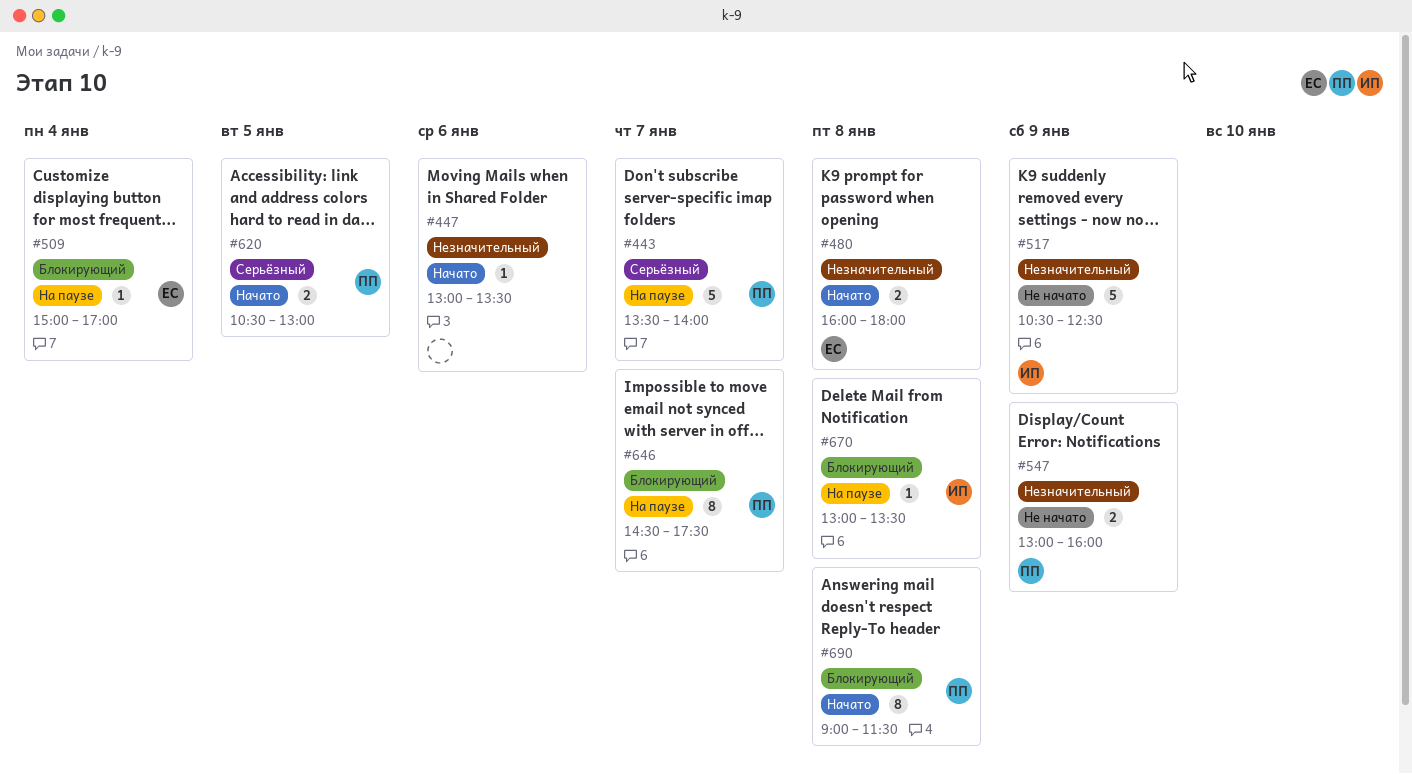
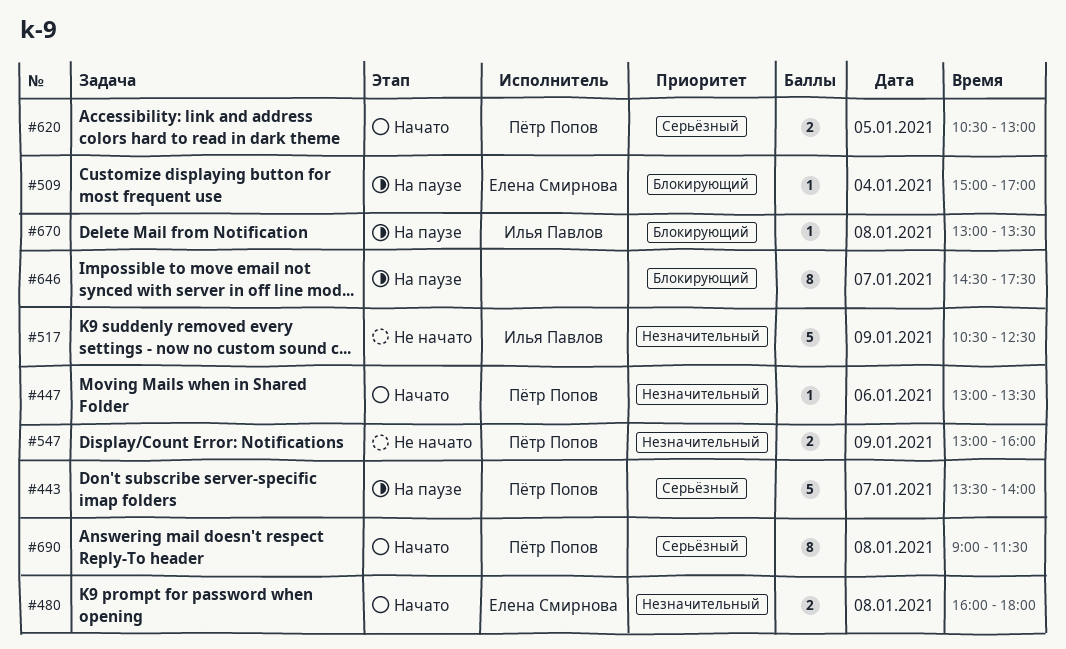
#447, owner: none -> Пётр Попов
#646, owner: Пётр Попов -> none
#690, priority: Блокирующий -> Серьёзный

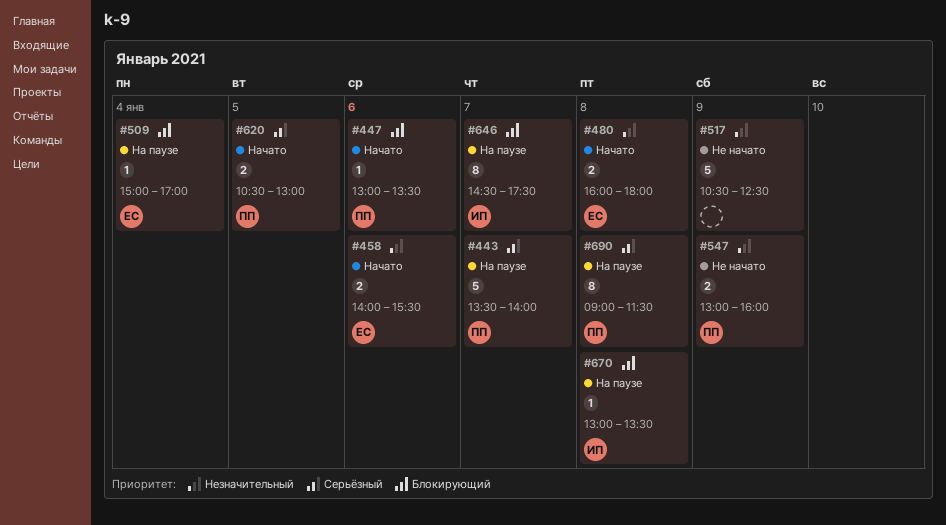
#447, priority: Незначительный -> Блокирующий
#458: none -> present
#517, owner: Илья Павлов -> none
#646, owner: none -> Илья Павлов
#690, status: Начато -> На паузе

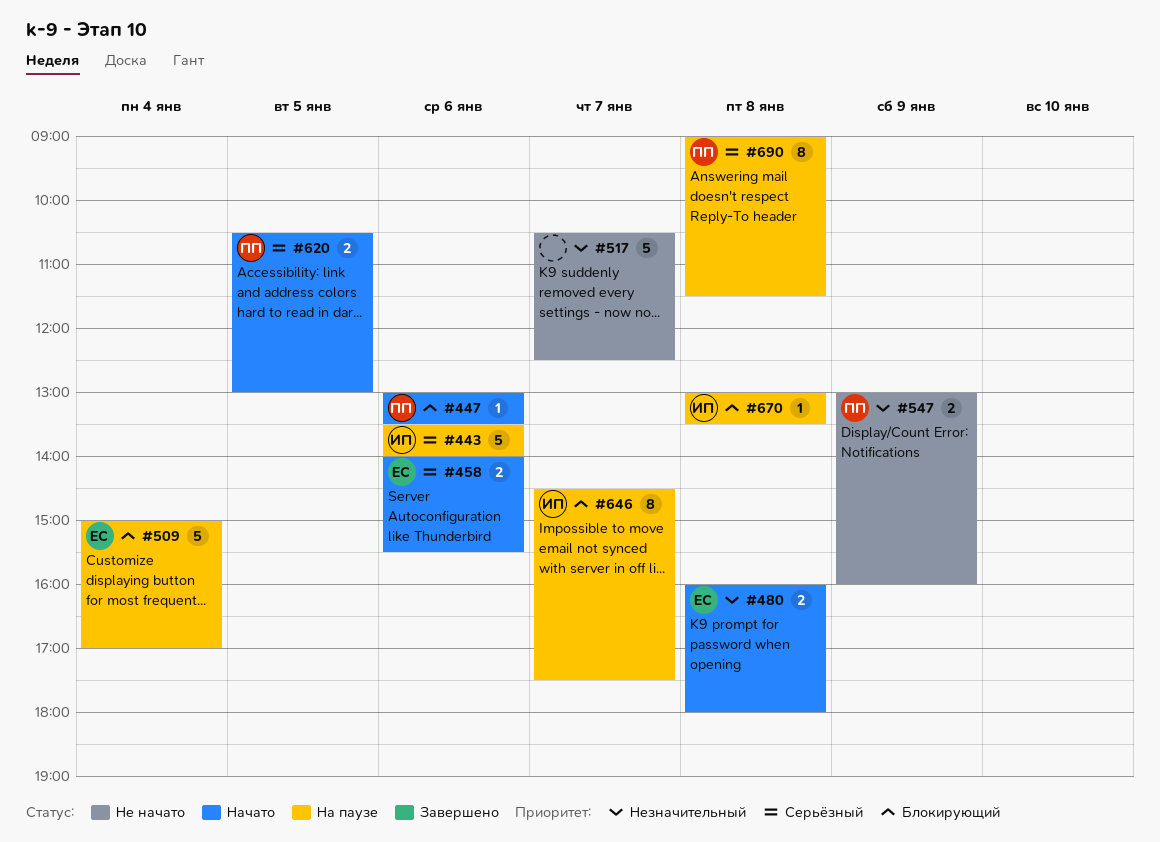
#443, owner: ПП -> ИП
#443, day: Jan 7 -> Jan 6
#458, priority: Незначительный -> Серьёзный
#509, estimate: 1 -> 5
#517, day: Jan 9 -> Jan 7

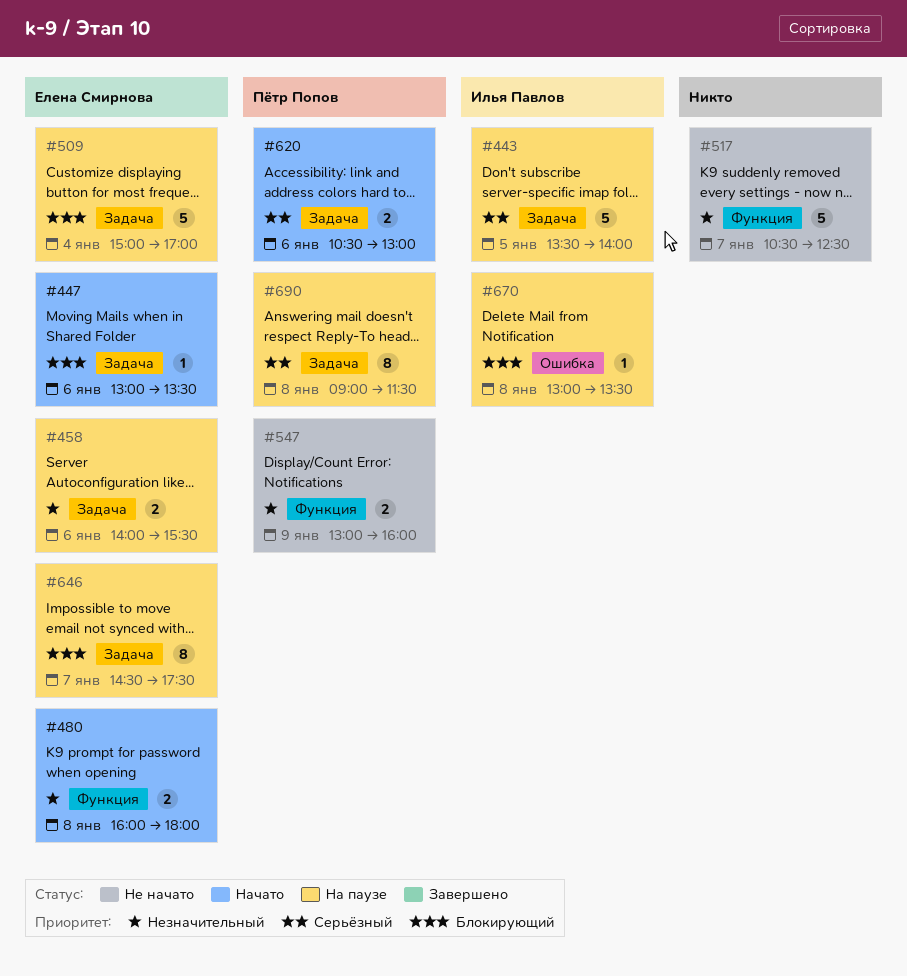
#443, day: Jan 6 -> Jan 5
#447, owner: Пётр Попов -> Елена Смирнова
#458, status: Начато -> На паузе
#458, priority: Серьёзный -> Незначительный
#620, day: Jan 5 -> Jan 6
#646, owner: Илья Павлов -> Елена Смирнова

